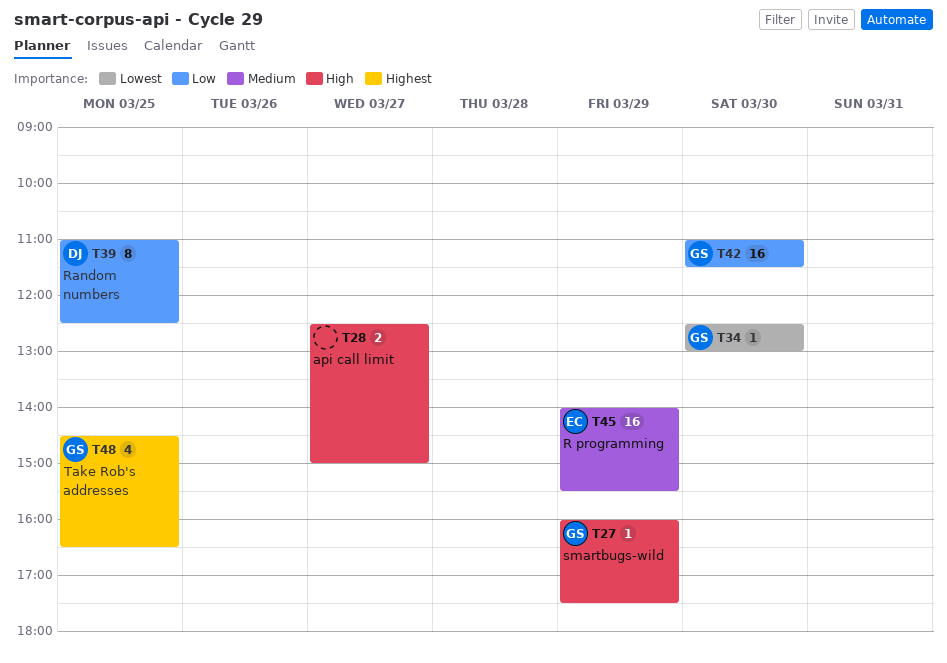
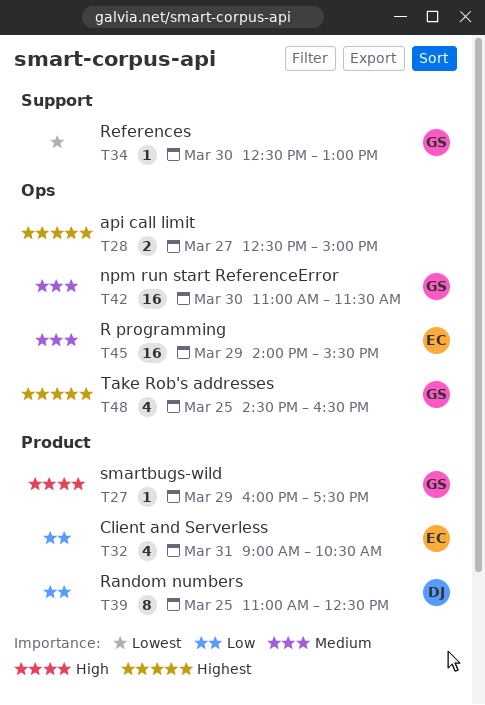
T28, priority: High -> Highest
T32: none -> present
T42, priority: Low -> Medium

